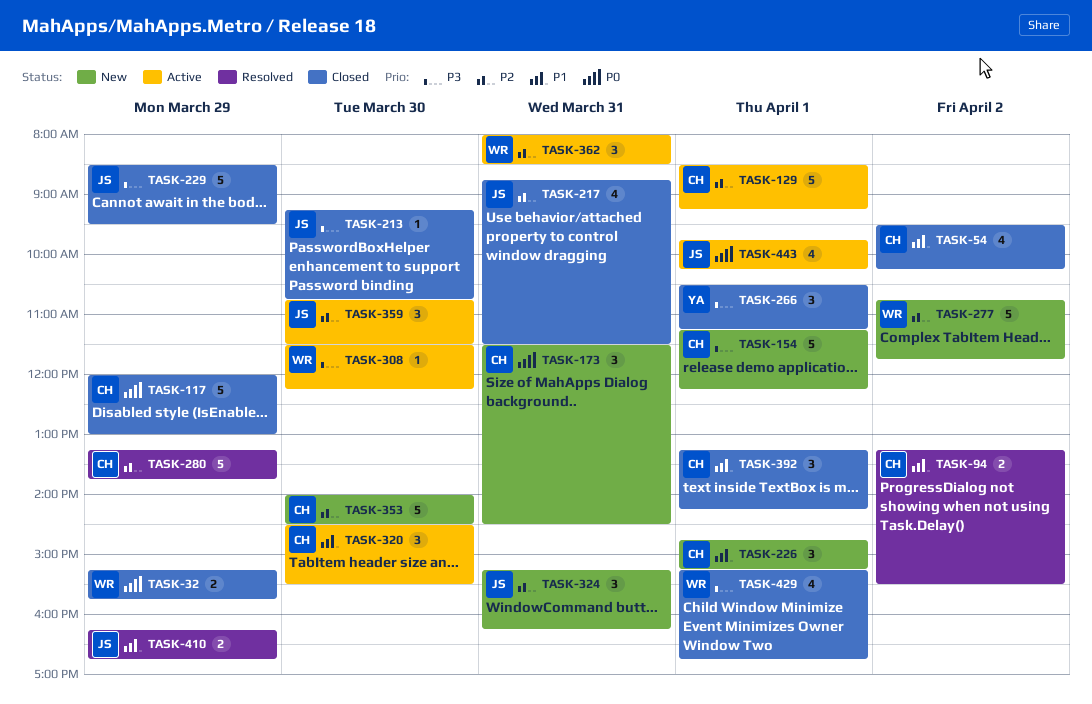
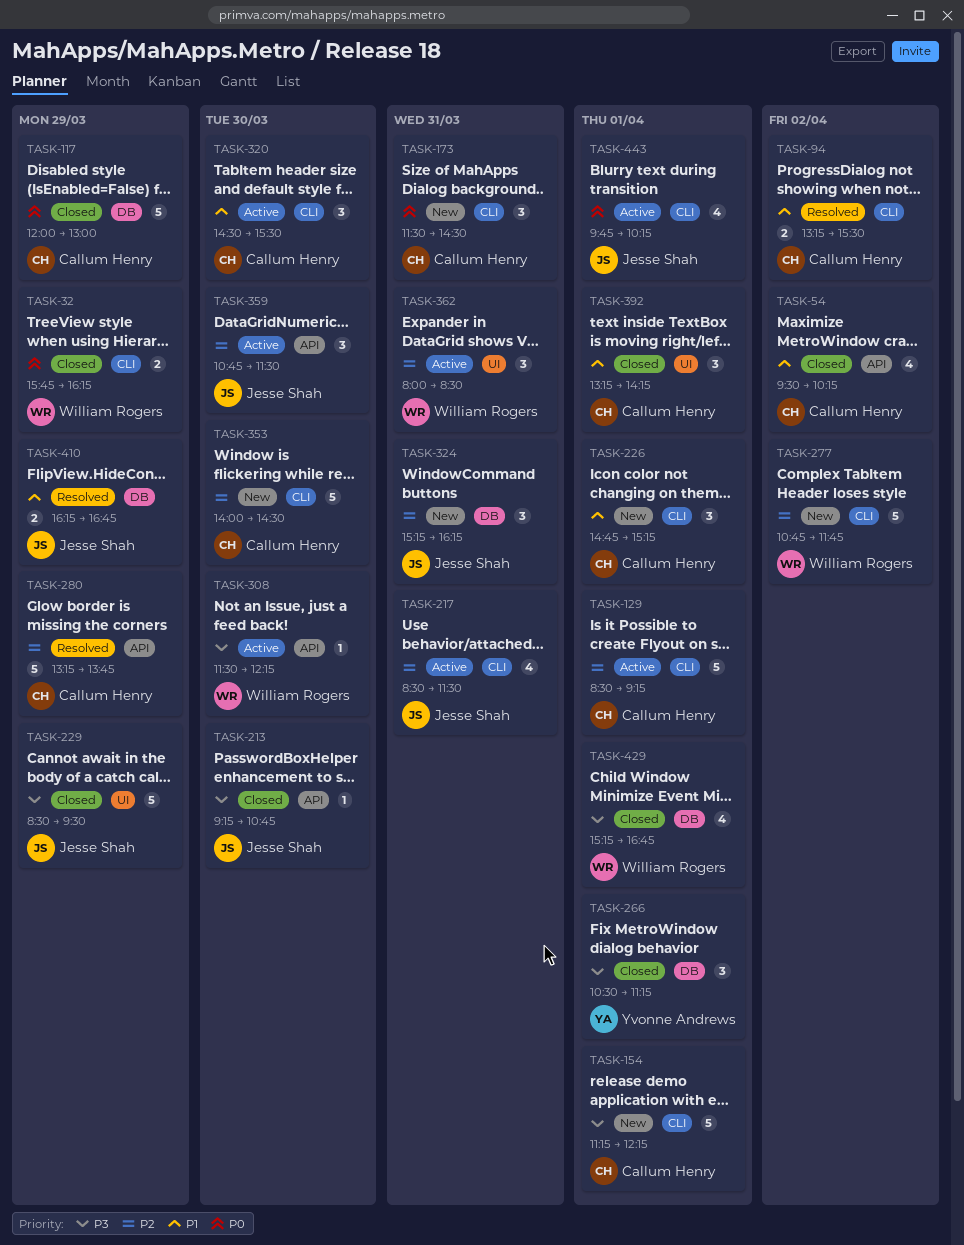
TASK-32, begins: 15:15 -> 15:45
TASK-32, ends: 15:45 -> 16:15
TASK-217, status: Closed -> Active
TASK-217, begins: 08:45 -> 08:30

